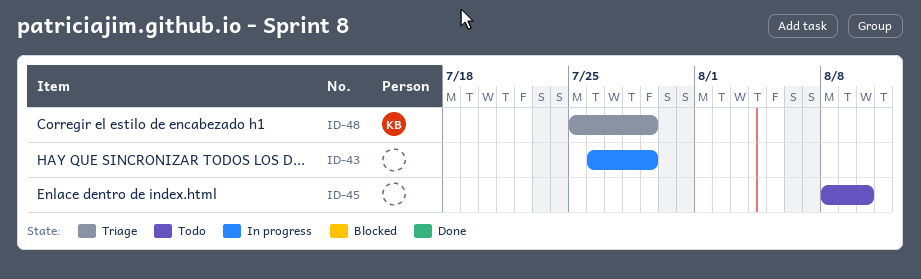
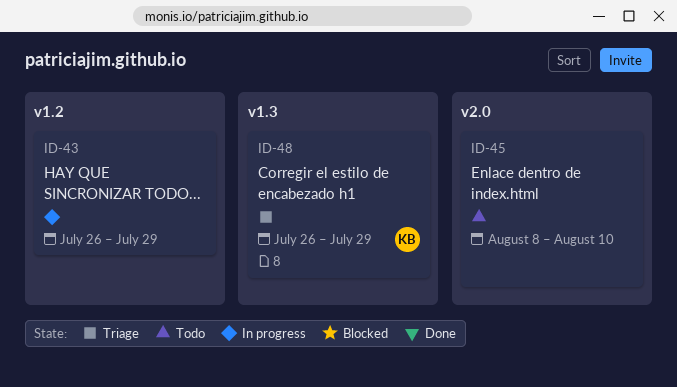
ID-48, start: Jul 25 -> Jul 26

